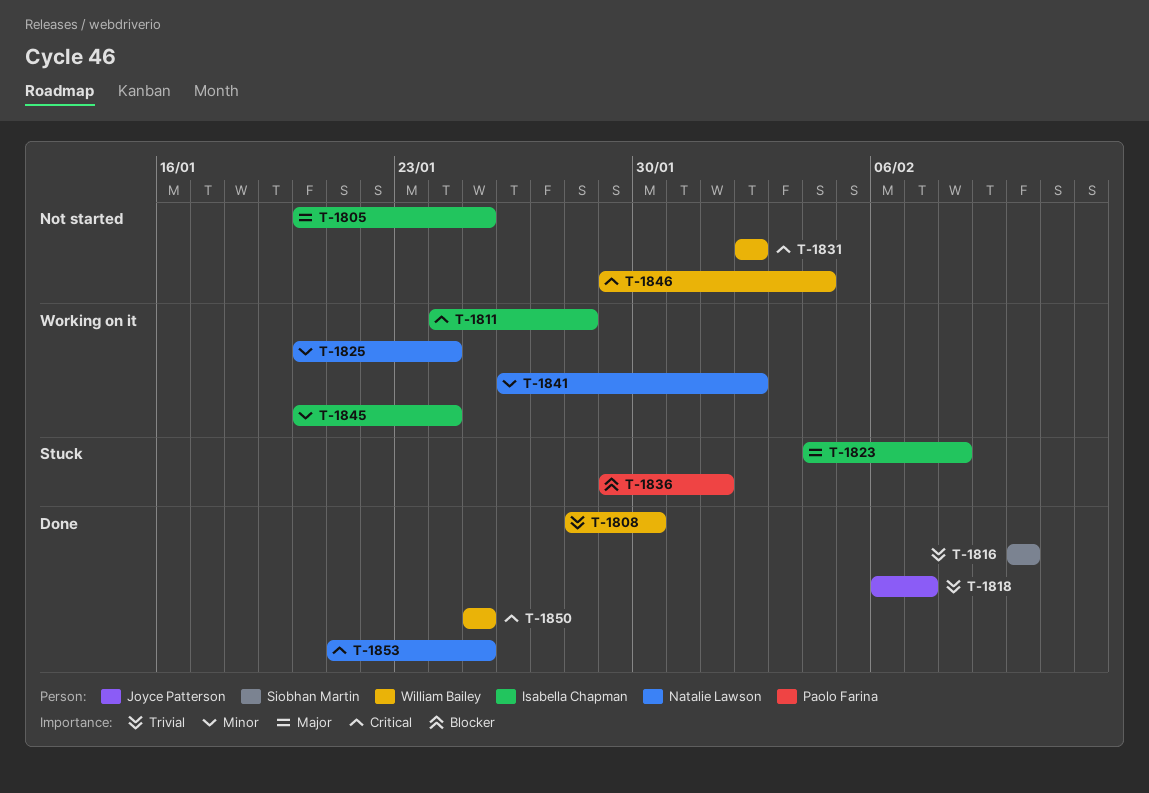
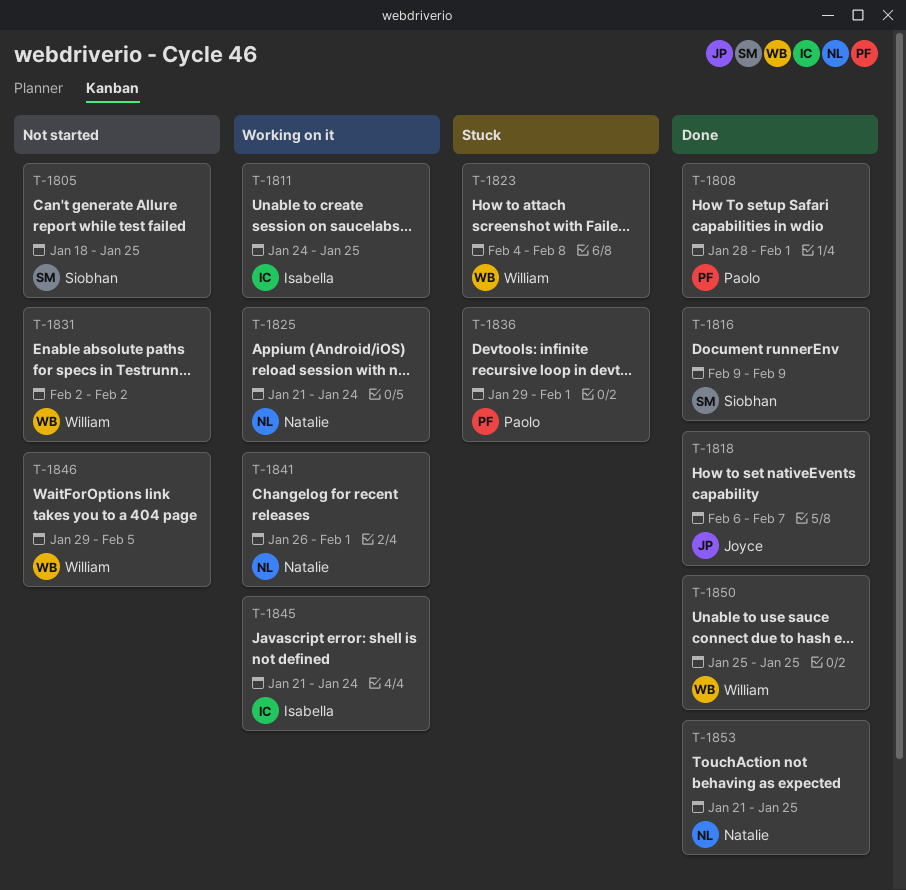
T-1805, owner: Isabella Chapman -> Siobhan Martin
T-1805, start: Jan 20 -> Jan 18
T-1808, owner: William Bailey -> Paolo Farina
T-1808, due: Jan 30 -> Feb 1
T-1811, due: Jan 28 -> Jan 25
T-1816, start: Feb 10 -> Feb 9
T-1816, due: Feb 10 -> Feb 9
T-1823, owner: Isabella Chapman -> William Bailey
T-1825, start: Jan 20 -> Jan 21
T-1841, due: Feb 2 -> Feb 1
T-1845, start: Jan 20 -> Jan 21
T-1846, due: Feb 4 -> Feb 5

